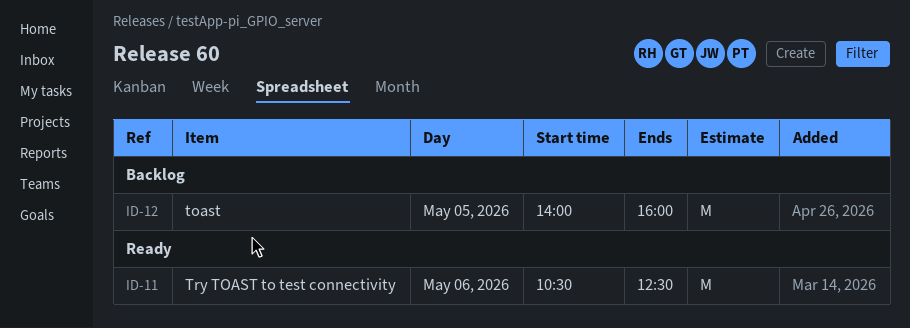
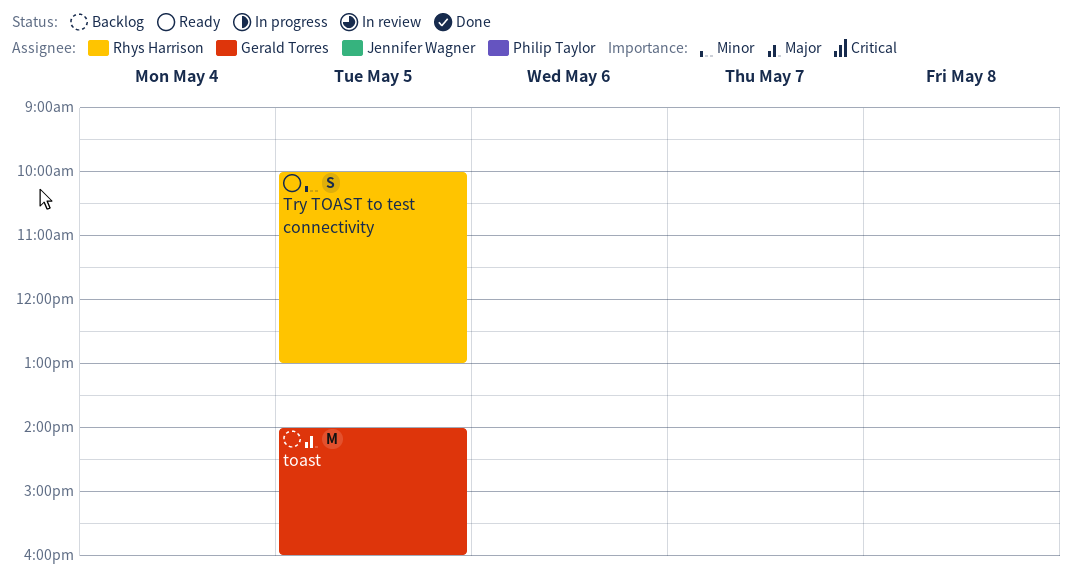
Try TOAST to test connectivity, estimate: M -> S
Try TOAST to test connectivity, day: May 6 -> May 5
Try TOAST to test connectivity, begins: 10:30 -> 10:00
Try TOAST to test connectivity, ends: 12:30 -> 13:00

